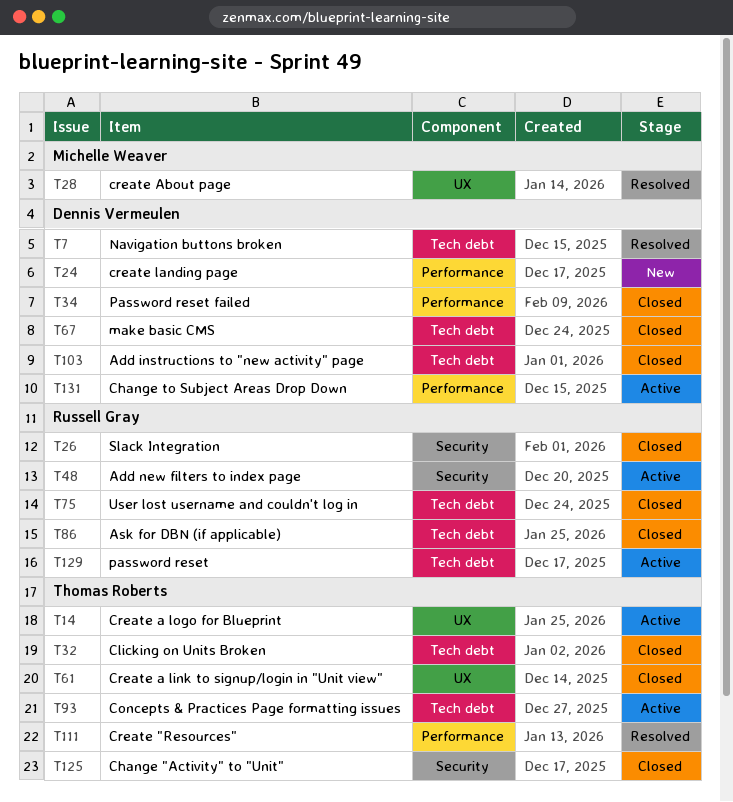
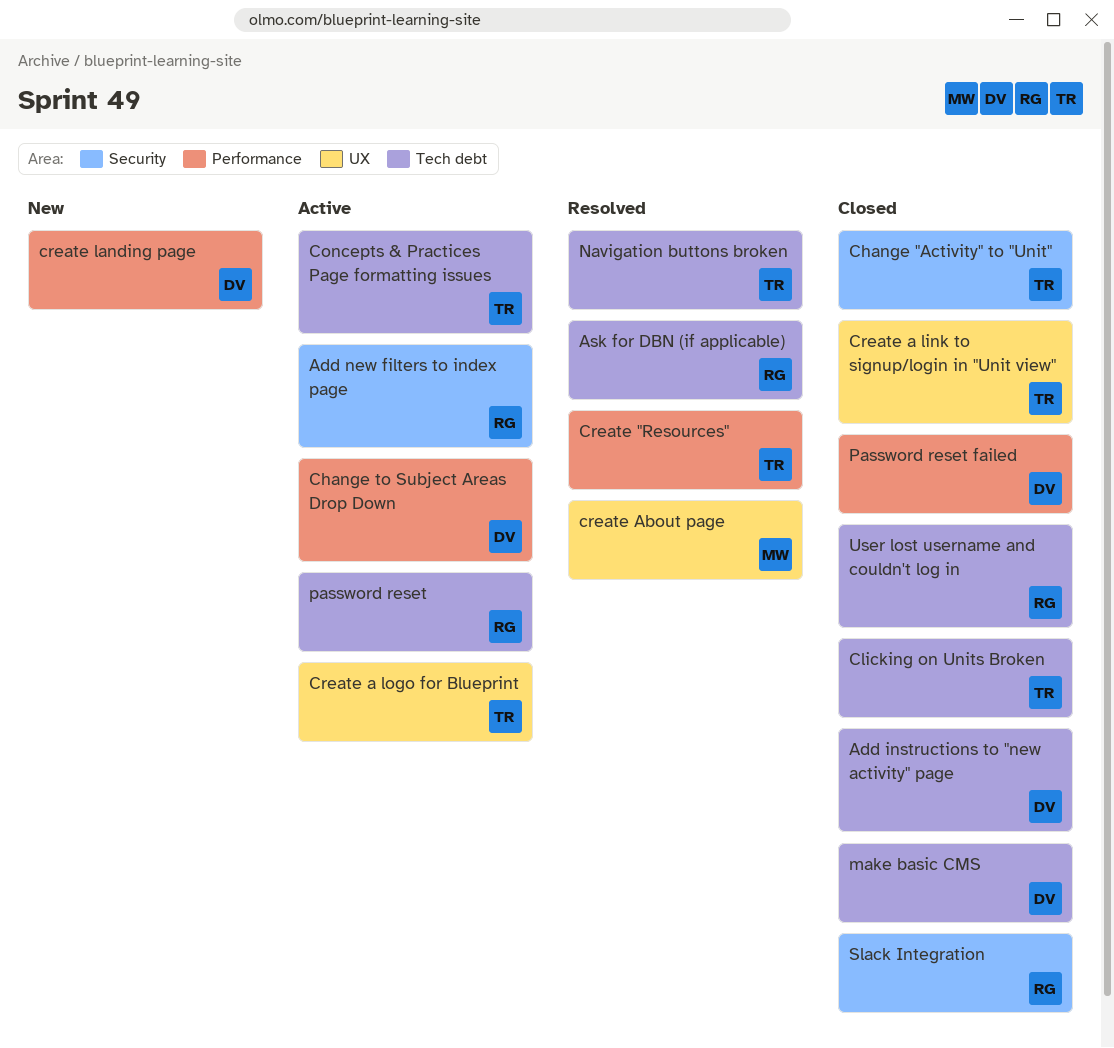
Ask for DBN (if applicable), status: Closed -> Resolved
Navigation buttons broken, owner: Dennis Vermeulen -> Thomas Roberts

